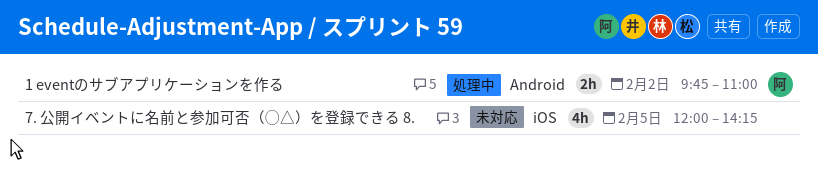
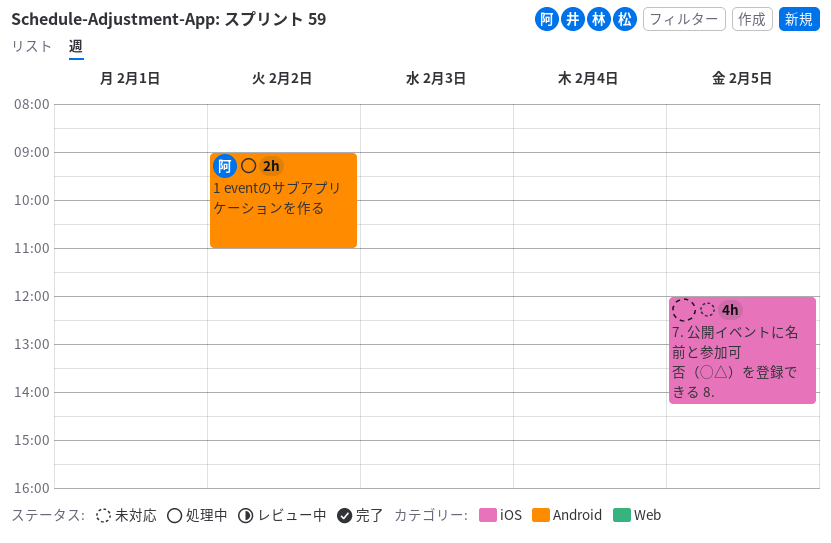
1 eventのサブアプリケーションを作る, begins: 09:45 -> 09:00

